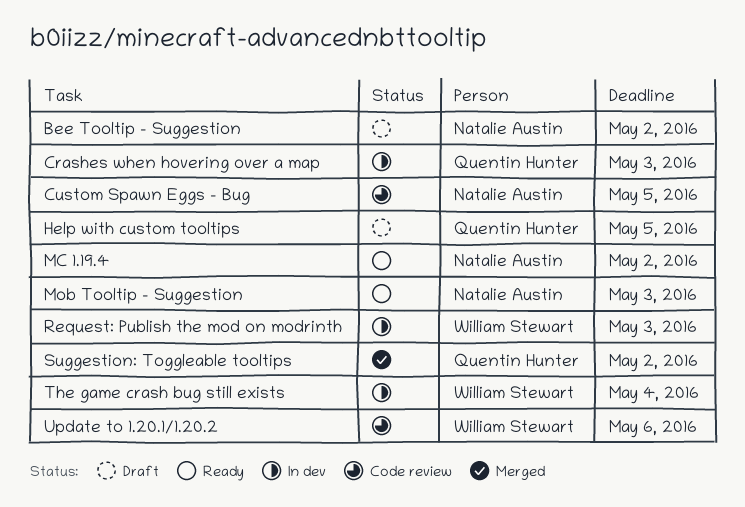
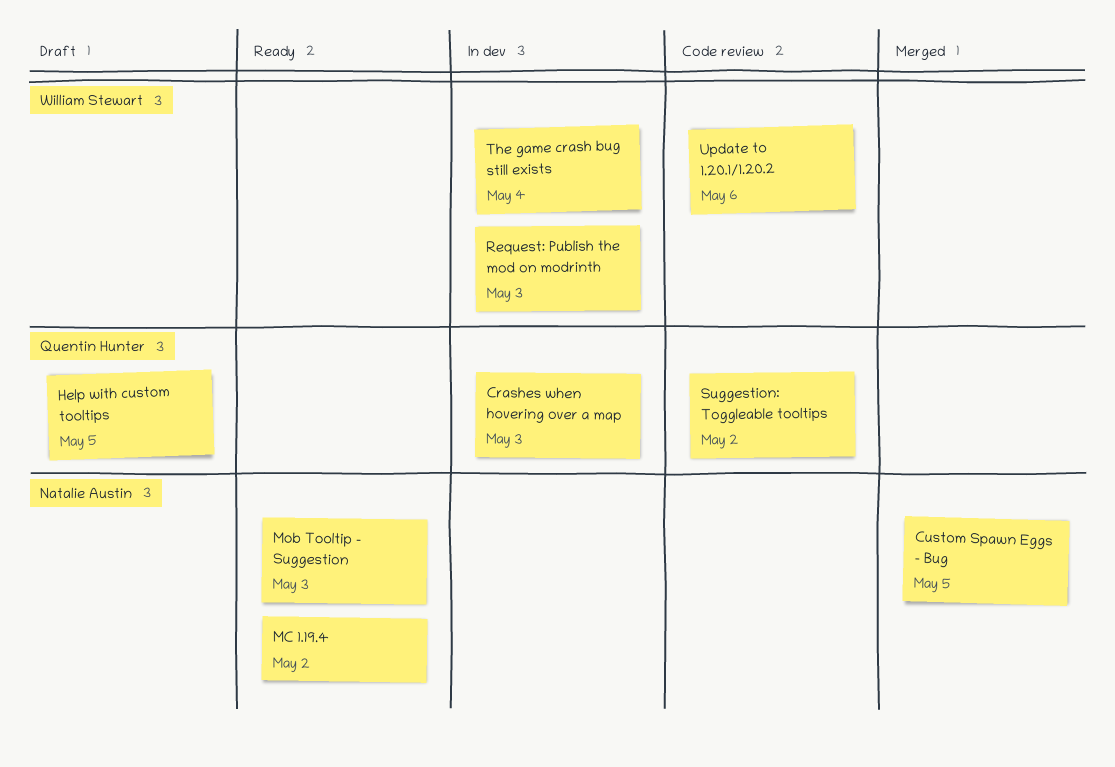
Bee Tooltip - Suggestion: present -> none
Custom Spawn Eggs - Bug, status: Code review -> Merged
Suggestion: Toggleable tooltips, status: Merged -> Code review

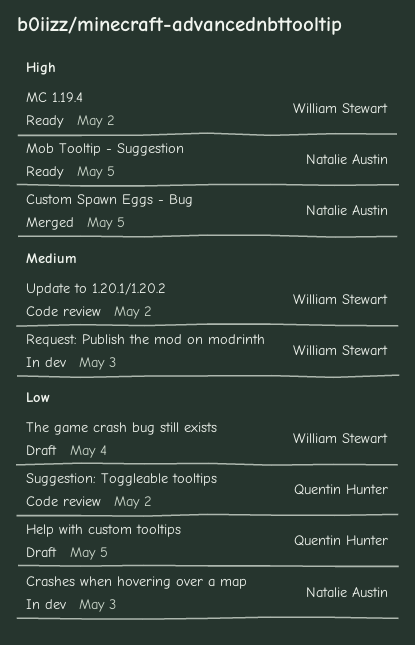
Crashes when hovering over a map, owner: Quentin Hunter -> Natalie Austin
MC 1.19.4, owner: Natalie Austin -> William Stewart
Mob Tooltip - Suggestion, due: May 3 -> May 5
The game crash bug still exists, status: In dev -> Draft
Update to 1.20.1/1.20.2, due: May 6 -> May 2

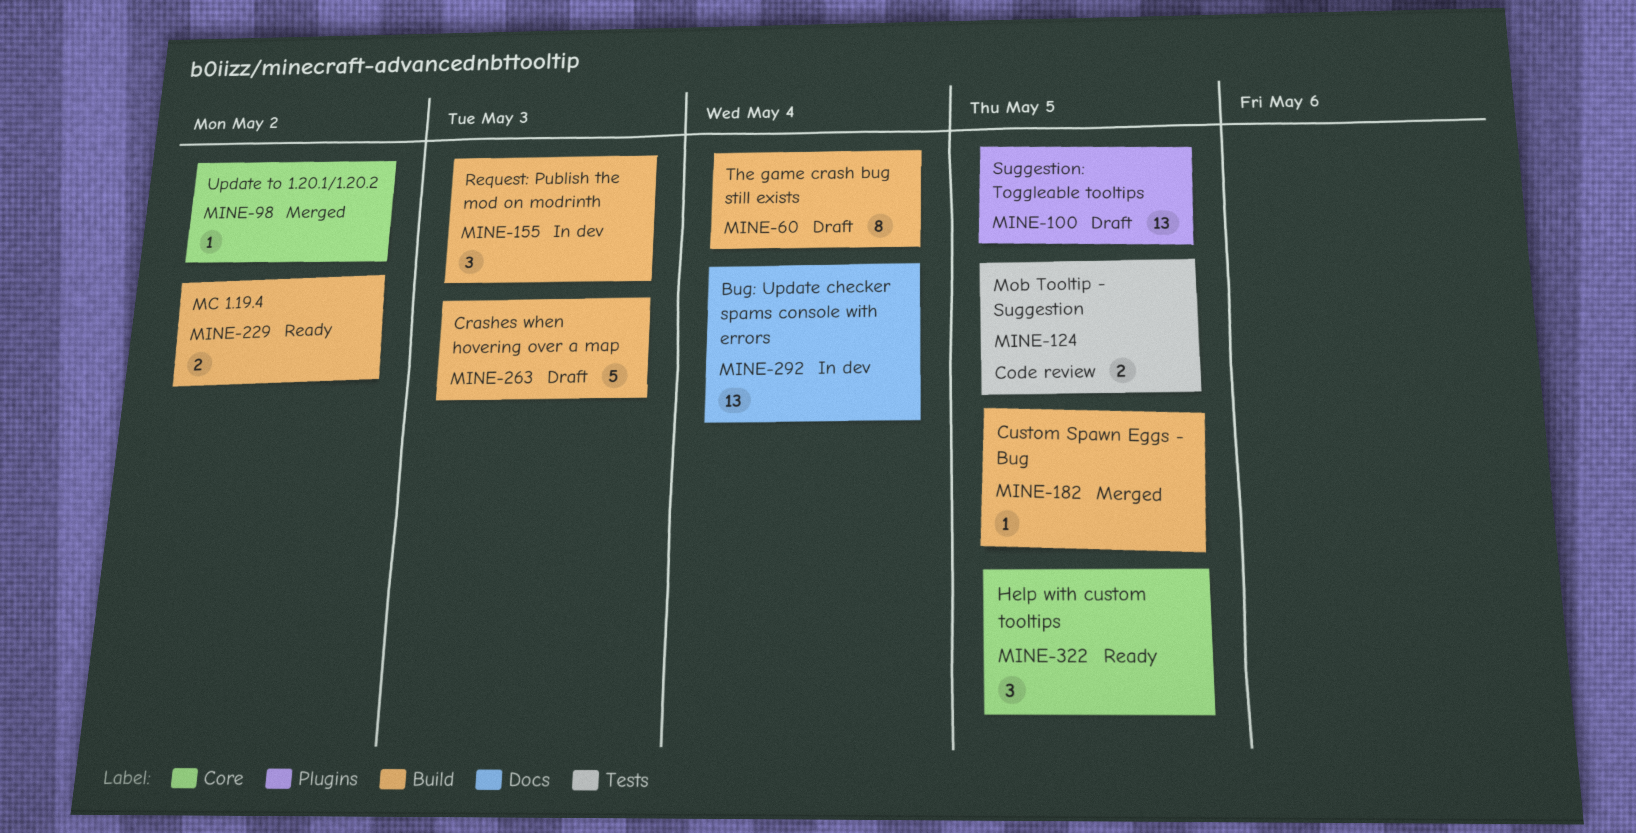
Bug: Update checker spams console with errors: none -> present
Crashes when hovering over a map, status: In dev -> Draft
Help with custom tooltips, status: Draft -> Ready
Mob Tooltip - Suggestion, status: Ready -> Code review
Suggestion: Toggleable tooltips, status: Code review -> Draft
Suggestion: Toggleable tooltips, due: May 2 -> May 5
Update to 1.20.1/1.20.2, status: Code review -> Merged

